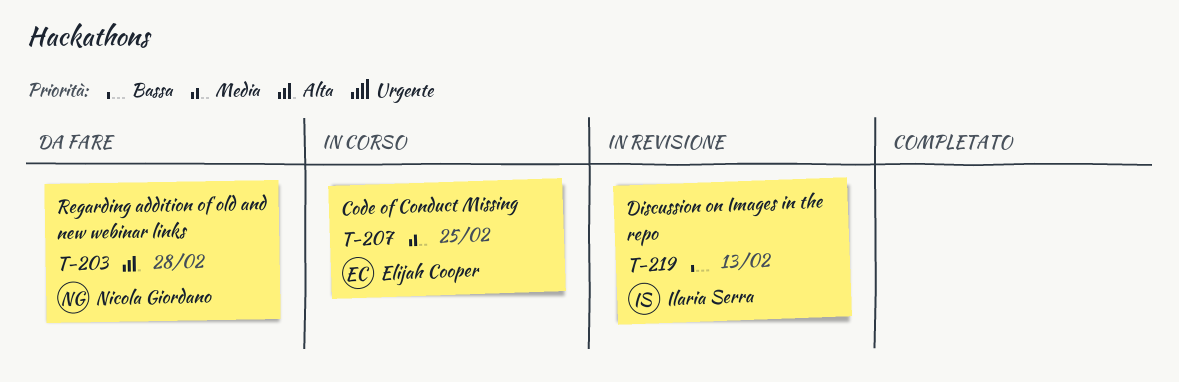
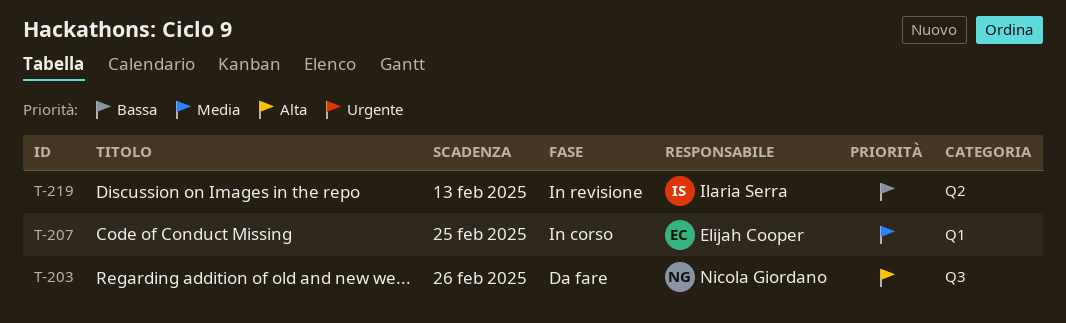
T-203, due: Feb 28 -> Feb 26

